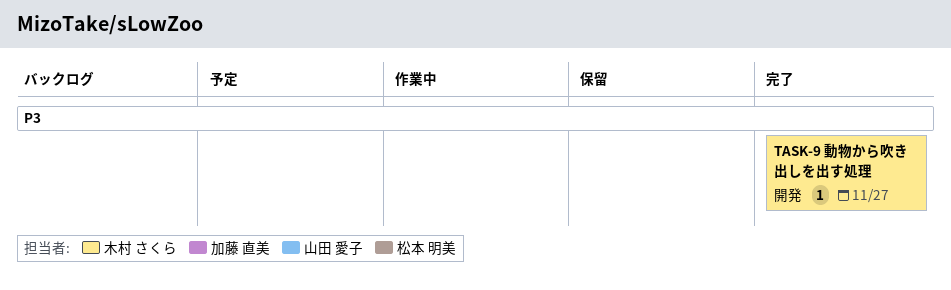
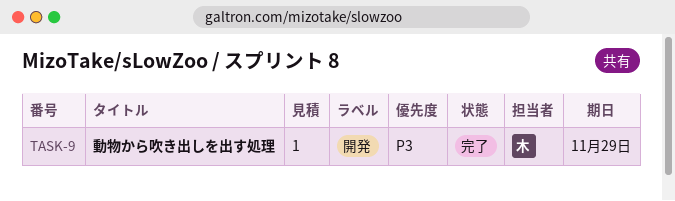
TASK-9, due: Nov 27 -> Nov 29

